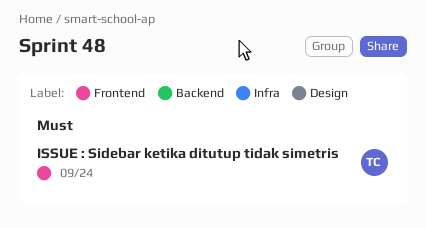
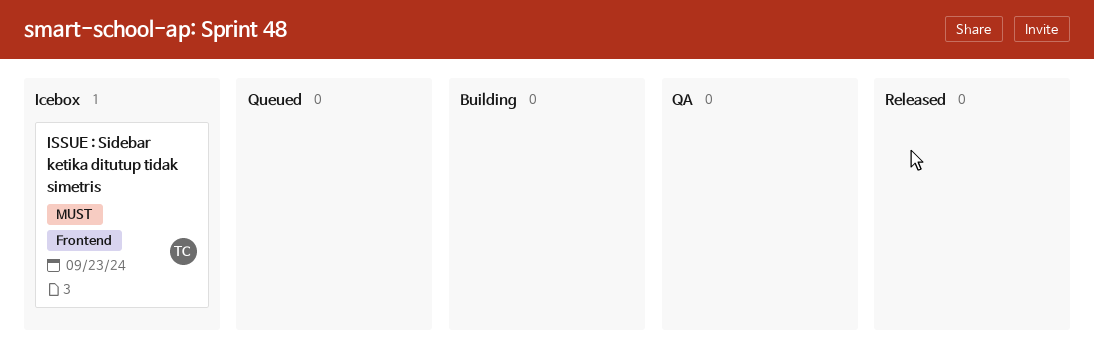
ISSUE : Sidebar ketika ditutup tidak simetris, due: Sep 24 -> Sep 23

